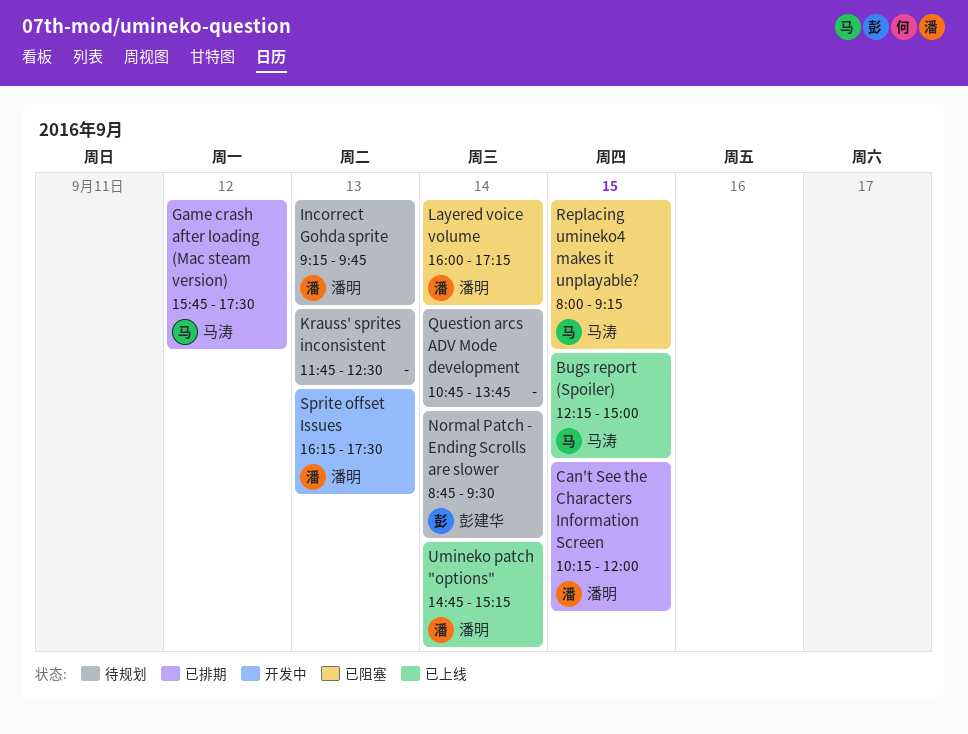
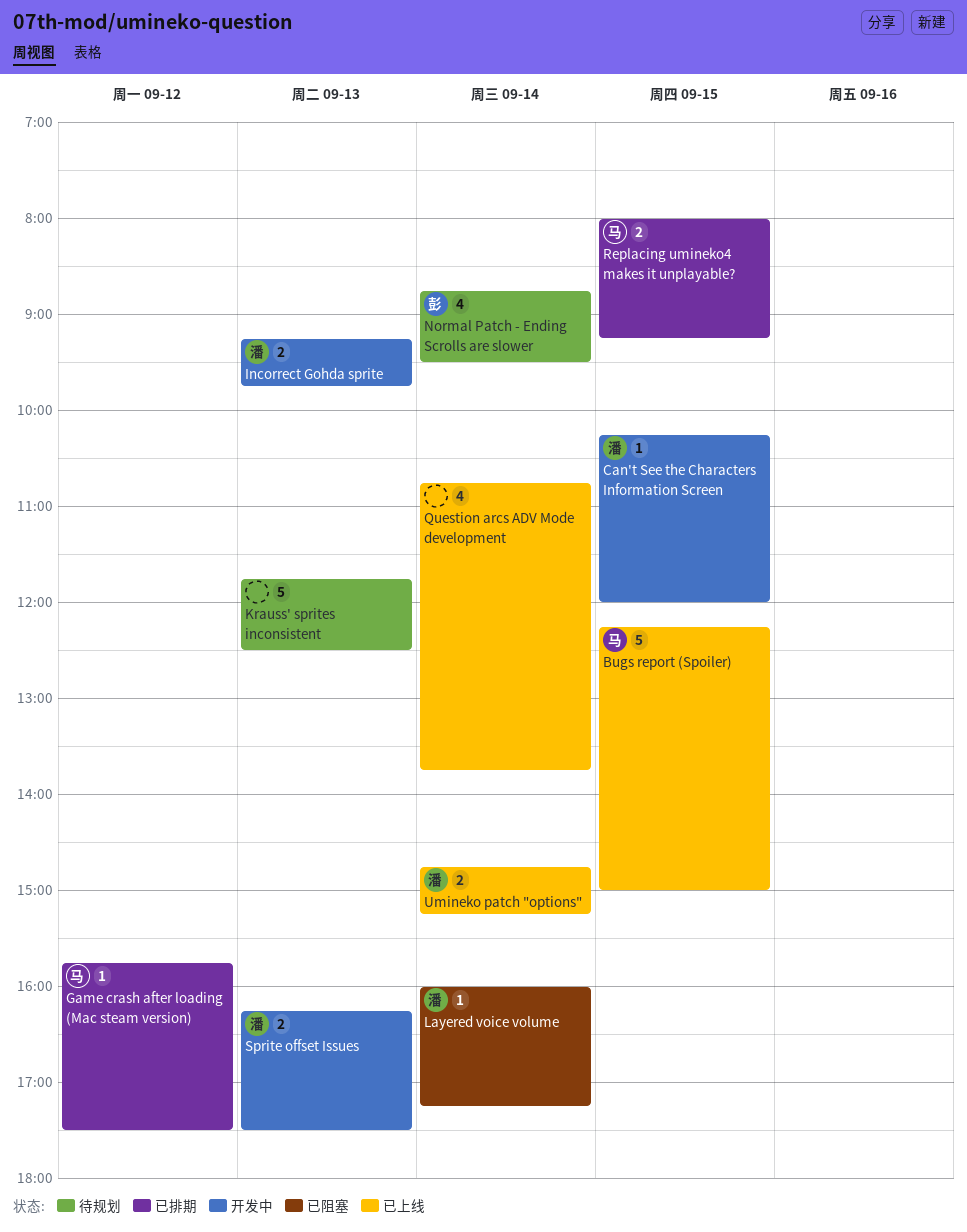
Can't See the Characters Information Screen, status: 已排期 -> 开发中
Incorrect Gohda sprite, status: 待规划 -> 开发中
Question arcs ADV Mode development, status: 待规划 -> 已上线
Replacing umineko4 makes it unplayable?, status: 已阻塞 -> 已排期

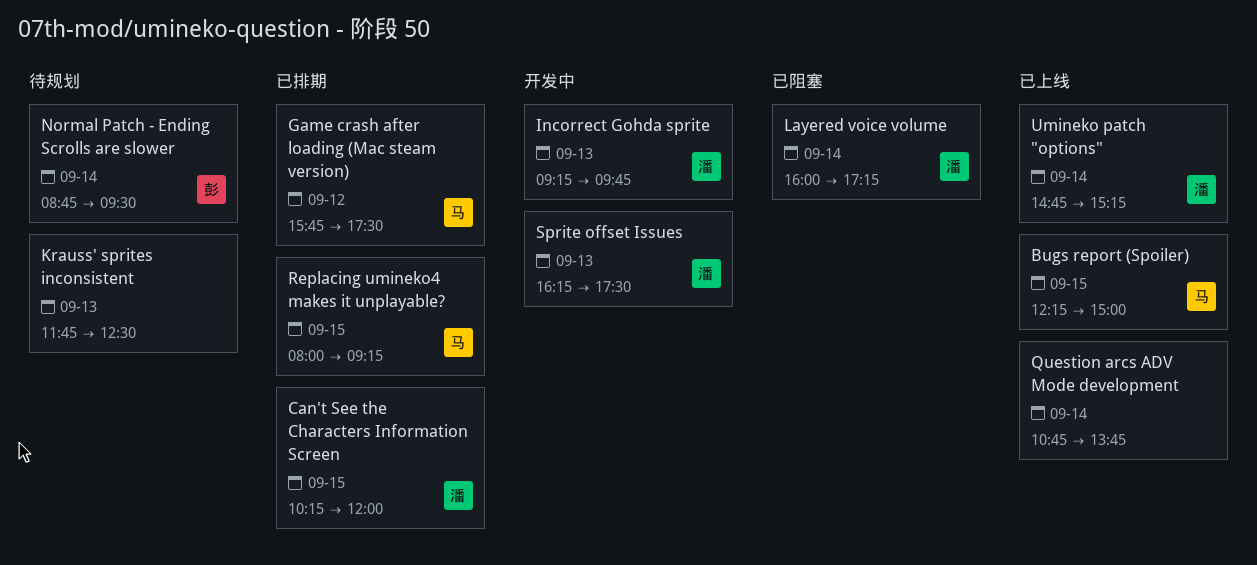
Can't See the Characters Information Screen, status: 开发中 -> 已排期

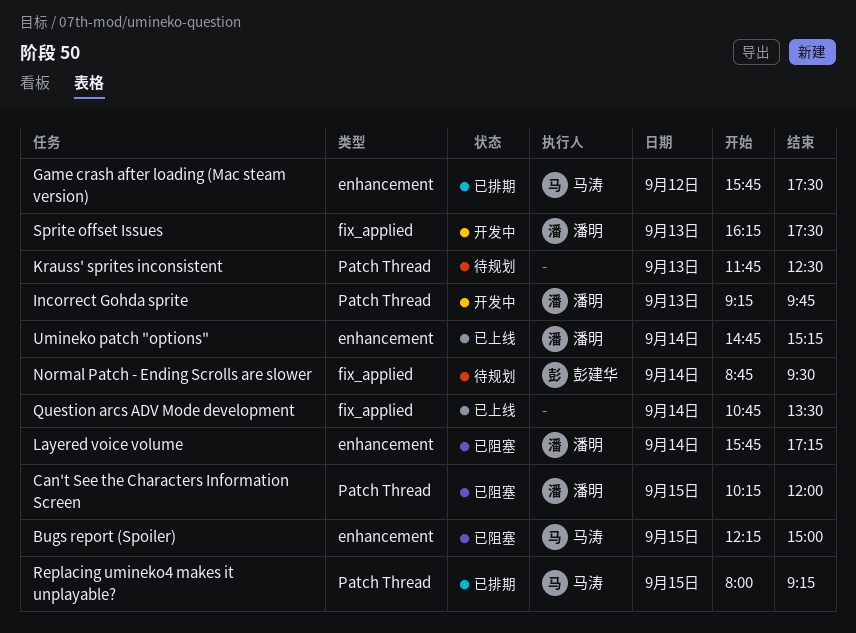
Bugs report (Spoiler), status: 已上线 -> 已阻塞
Can't See the Characters Information Screen, status: 已排期 -> 已阻塞
Layered voice volume, begins: 16:00 -> 15:45
Question arcs ADV Mode development, ends: 13:45 -> 13:30

